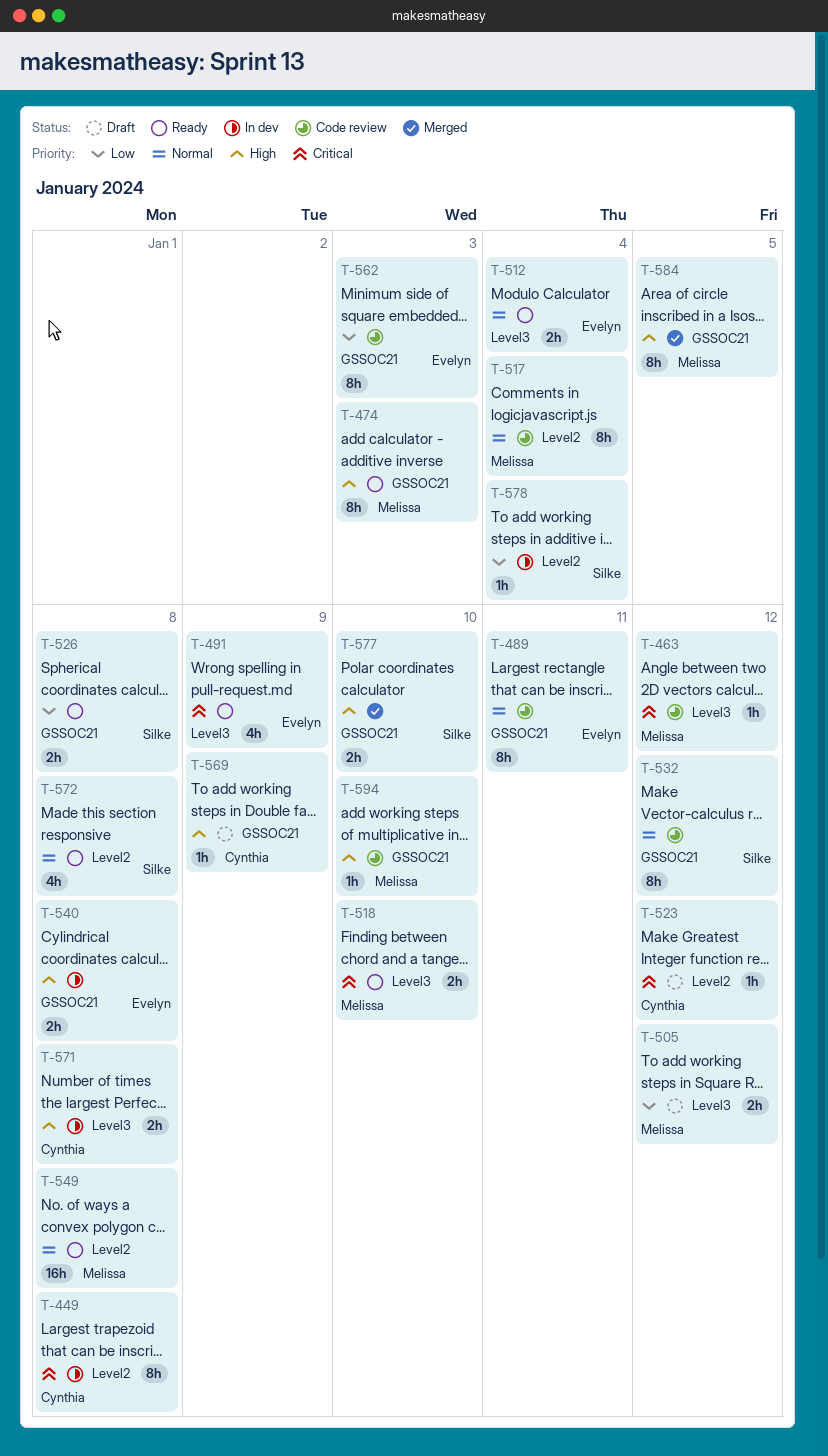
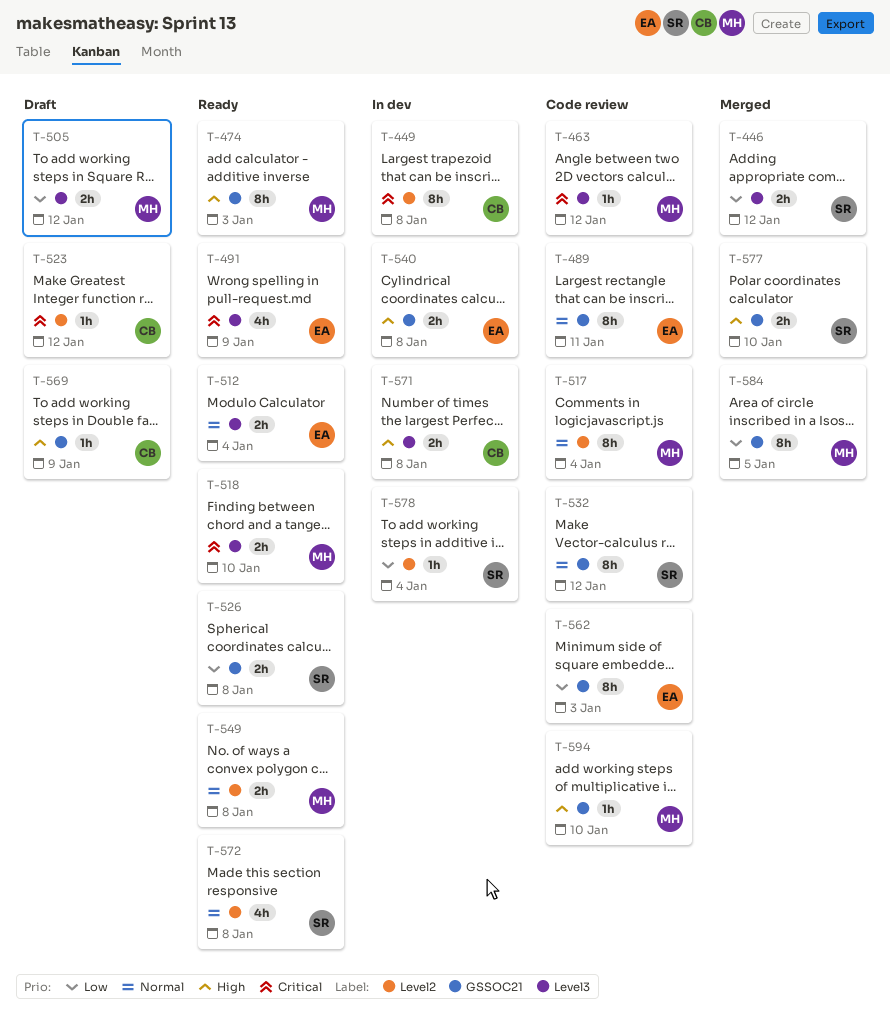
T-446: none -> present
T-549, estimate: 16h -> 2h
T-584, priority: High -> Low

